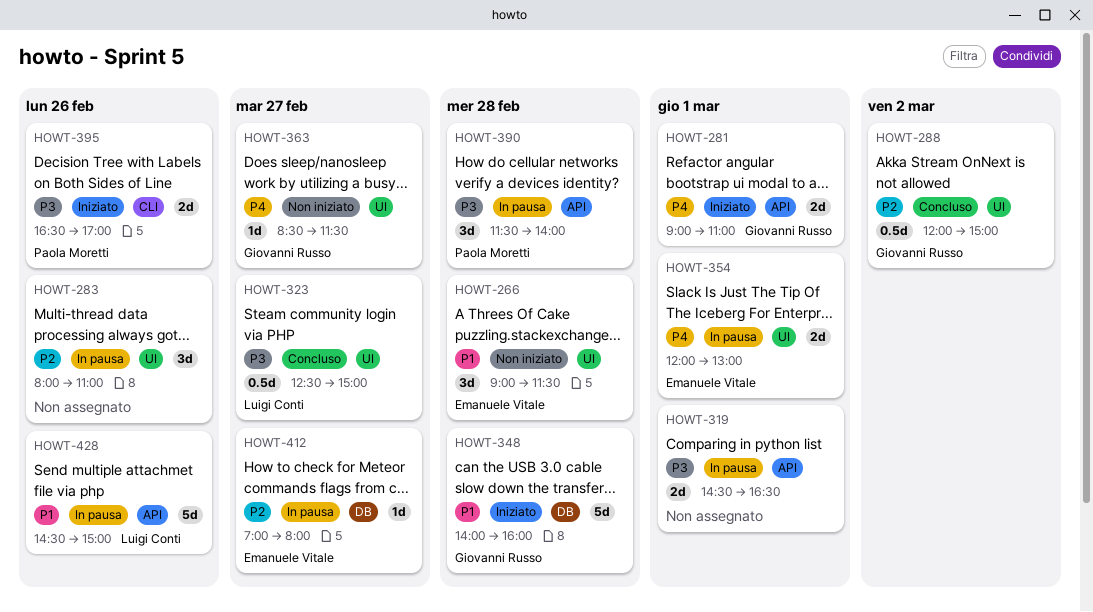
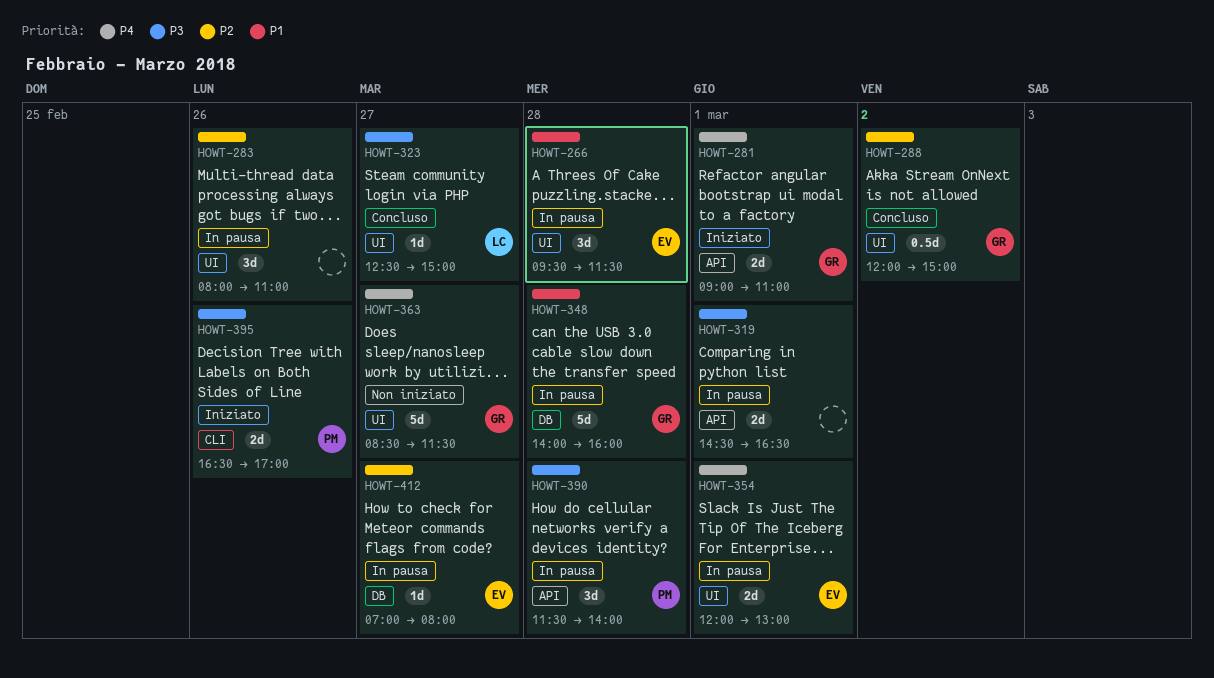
HOWT-266, status: Non iniziato -> In pausa
HOWT-266, begins: 09:00 -> 09:30
HOWT-323, estimate: 0.5d -> 1d
HOWT-348, status: Iniziato -> In pausa
HOWT-363, estimate: 1d -> 5d
HOWT-428: present -> none

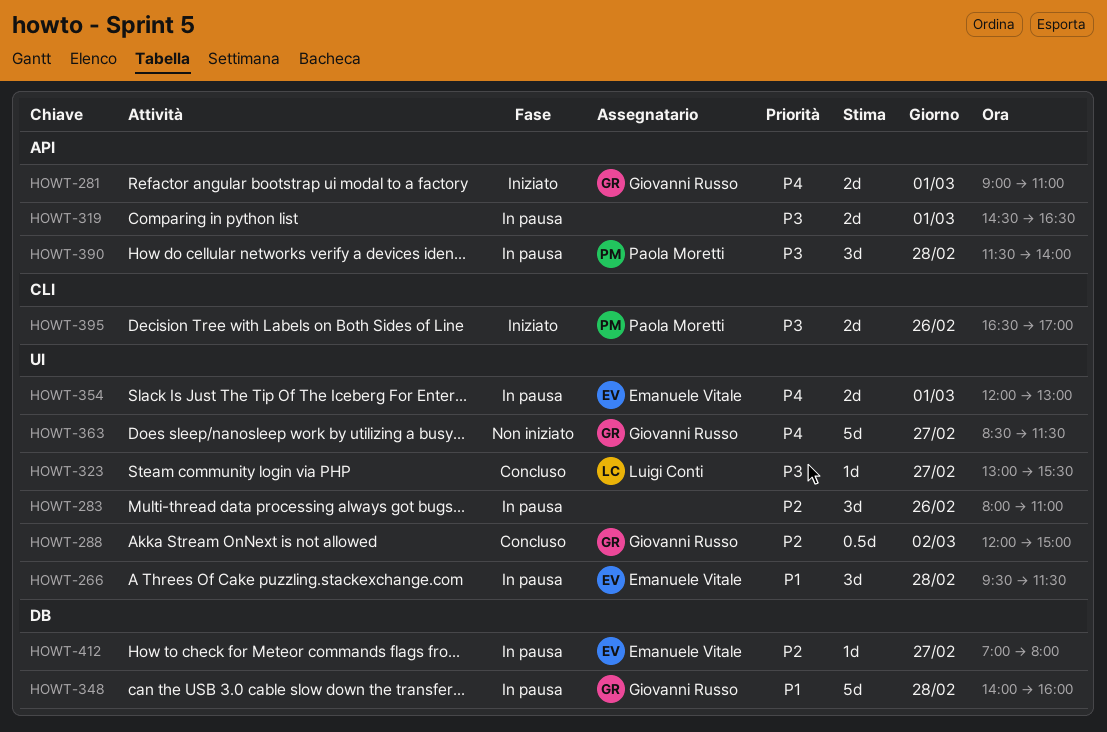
HOWT-323, begins: 12:30 -> 13:00
HOWT-323, ends: 15:00 -> 15:30

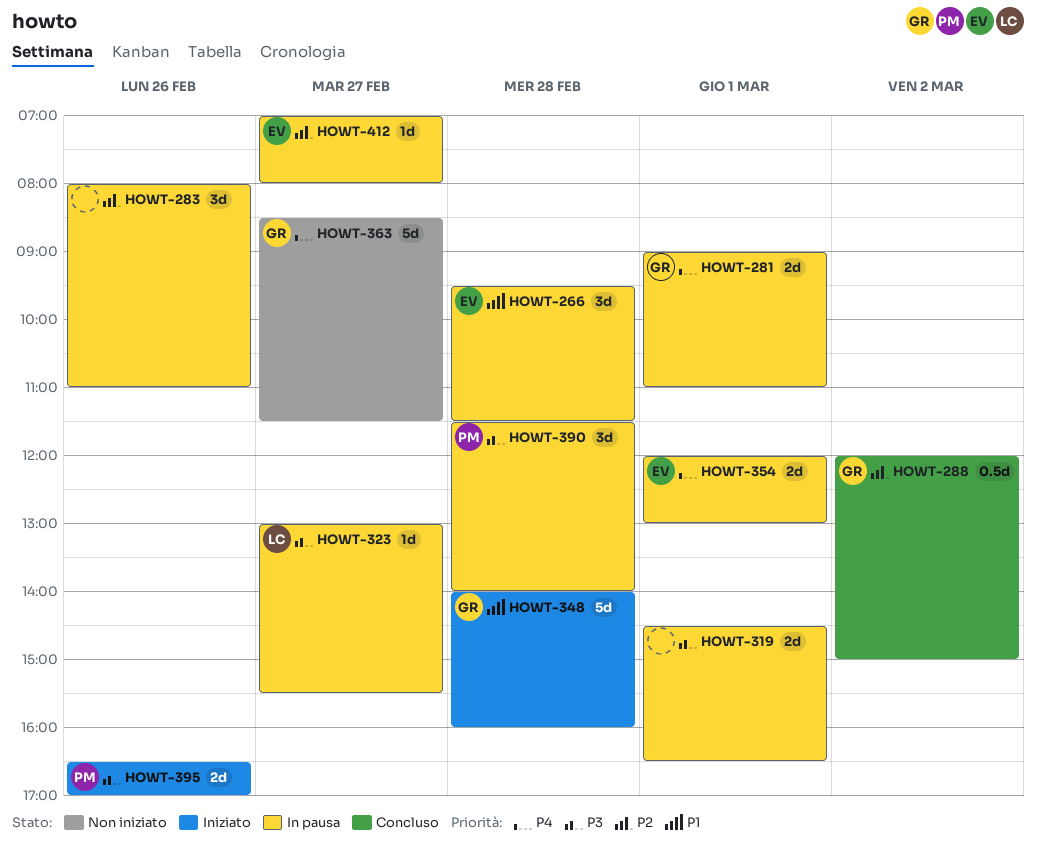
HOWT-281, status: Iniziato -> In pausa
HOWT-323, status: Concluso -> In pausa
HOWT-348, status: In pausa -> Iniziato

